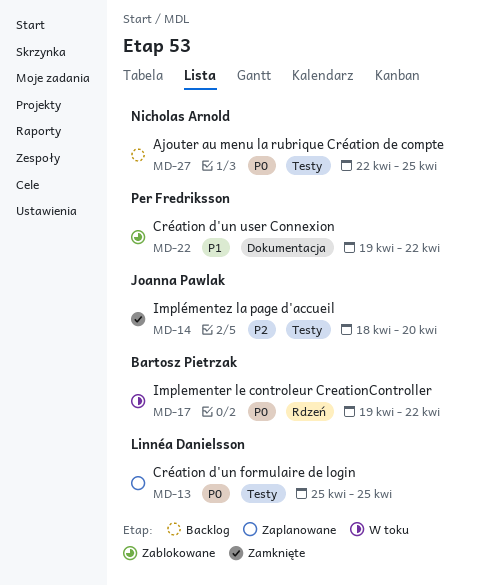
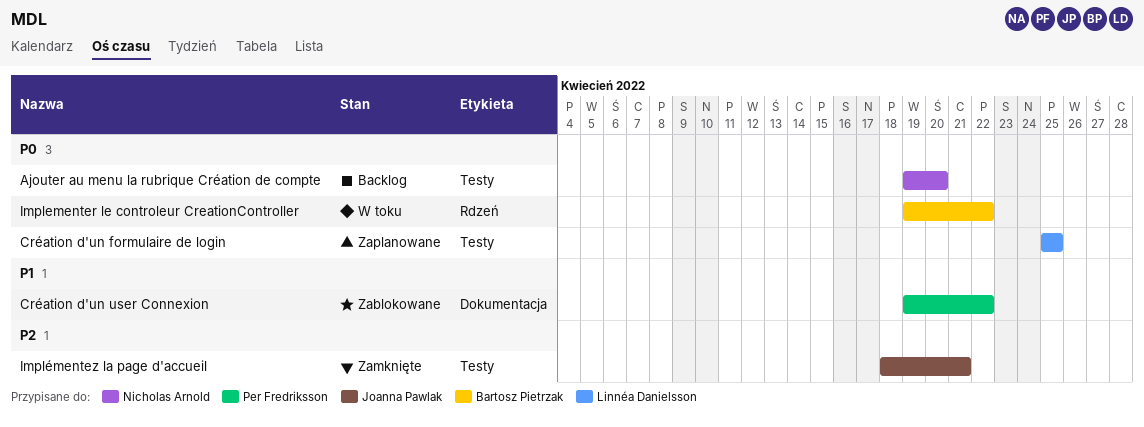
Ajouter au menu la rubrique Création de compte, start: Apr 22 -> Apr 19
Ajouter au menu la rubrique Création de compte, due: Apr 25 -> Apr 20
Implémentez la page d'accueil, due: Apr 20 -> Apr 21

